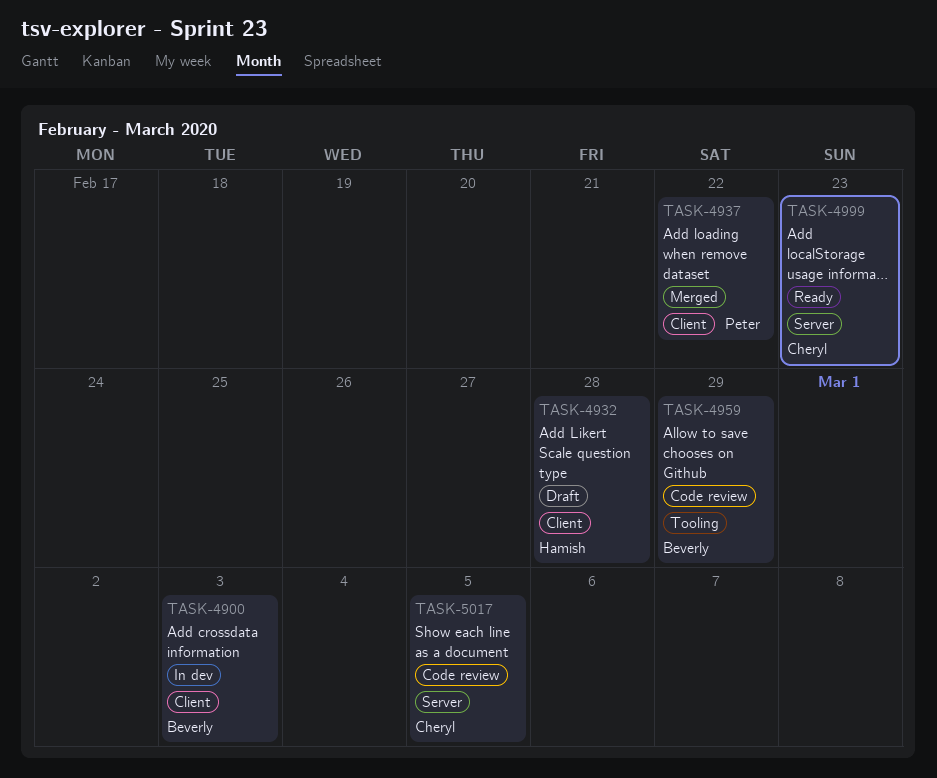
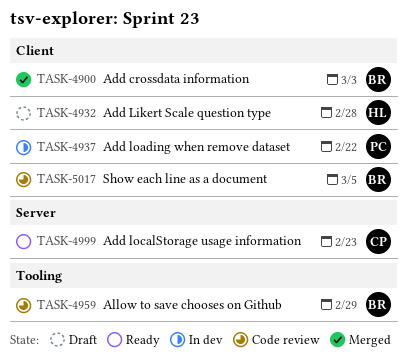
TASK-4900, status: In dev -> Merged
TASK-4937, status: Merged -> In dev
TASK-5017, owner: Cheryl -> Beverly
TASK-5017, label: Server -> Client

